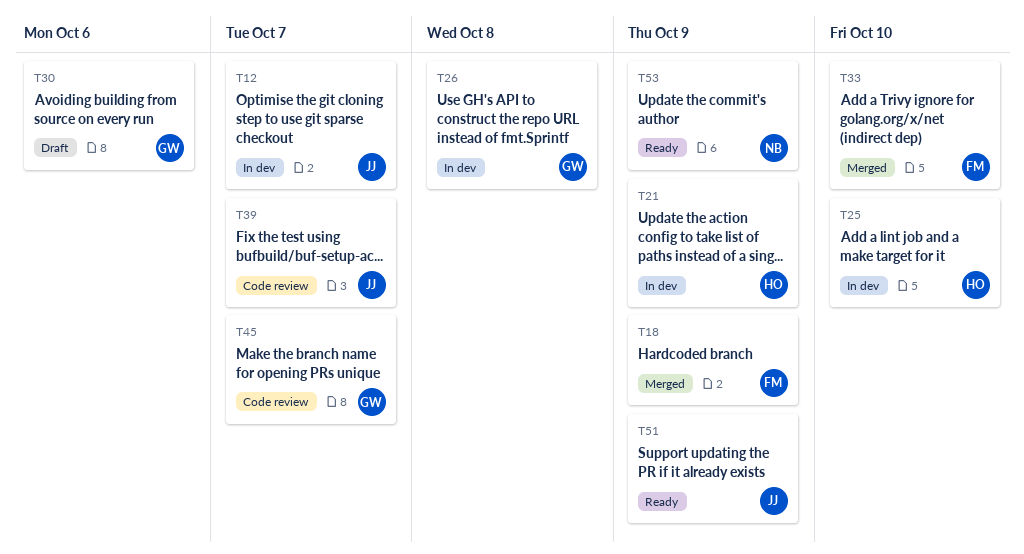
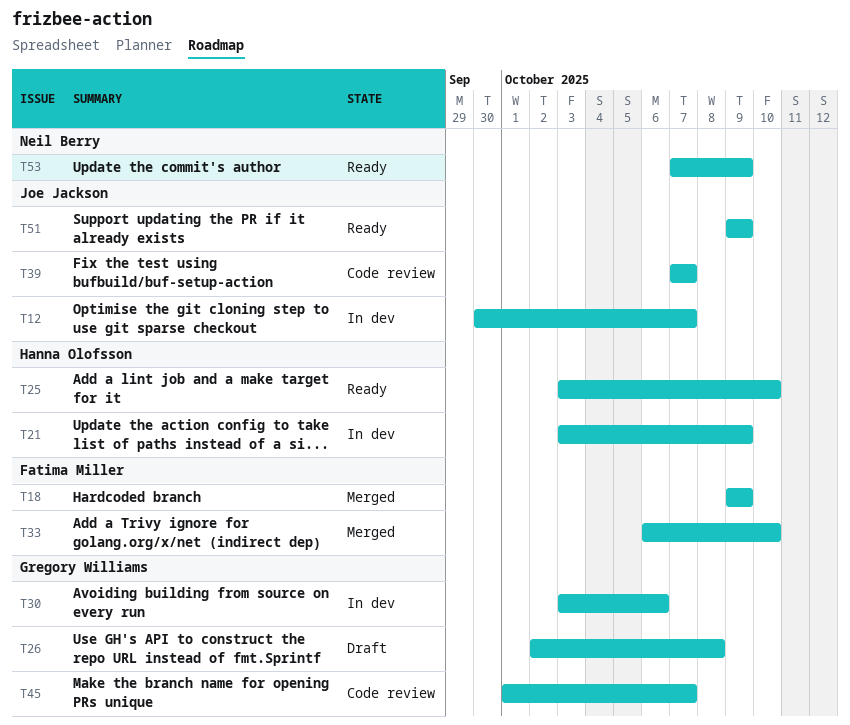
T25, status: In dev -> Ready
T26, status: In dev -> Draft
T30, status: Draft -> In dev

